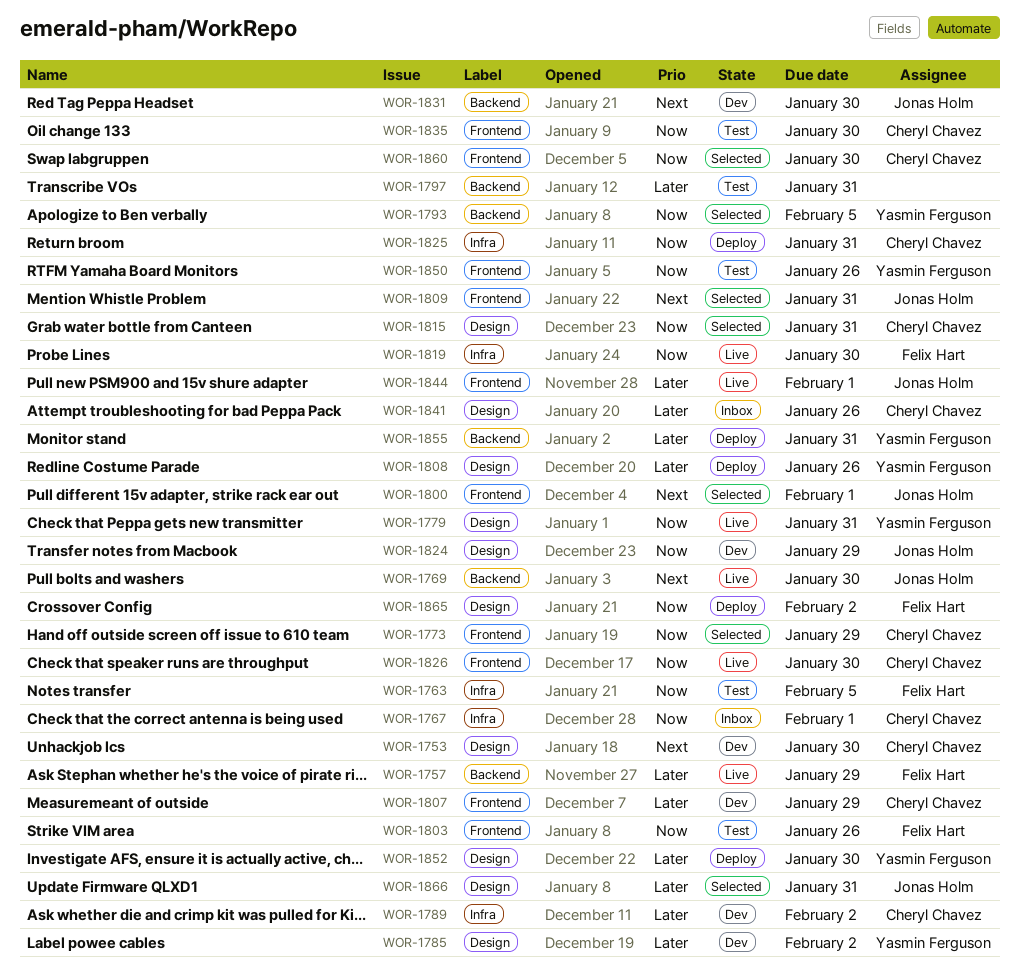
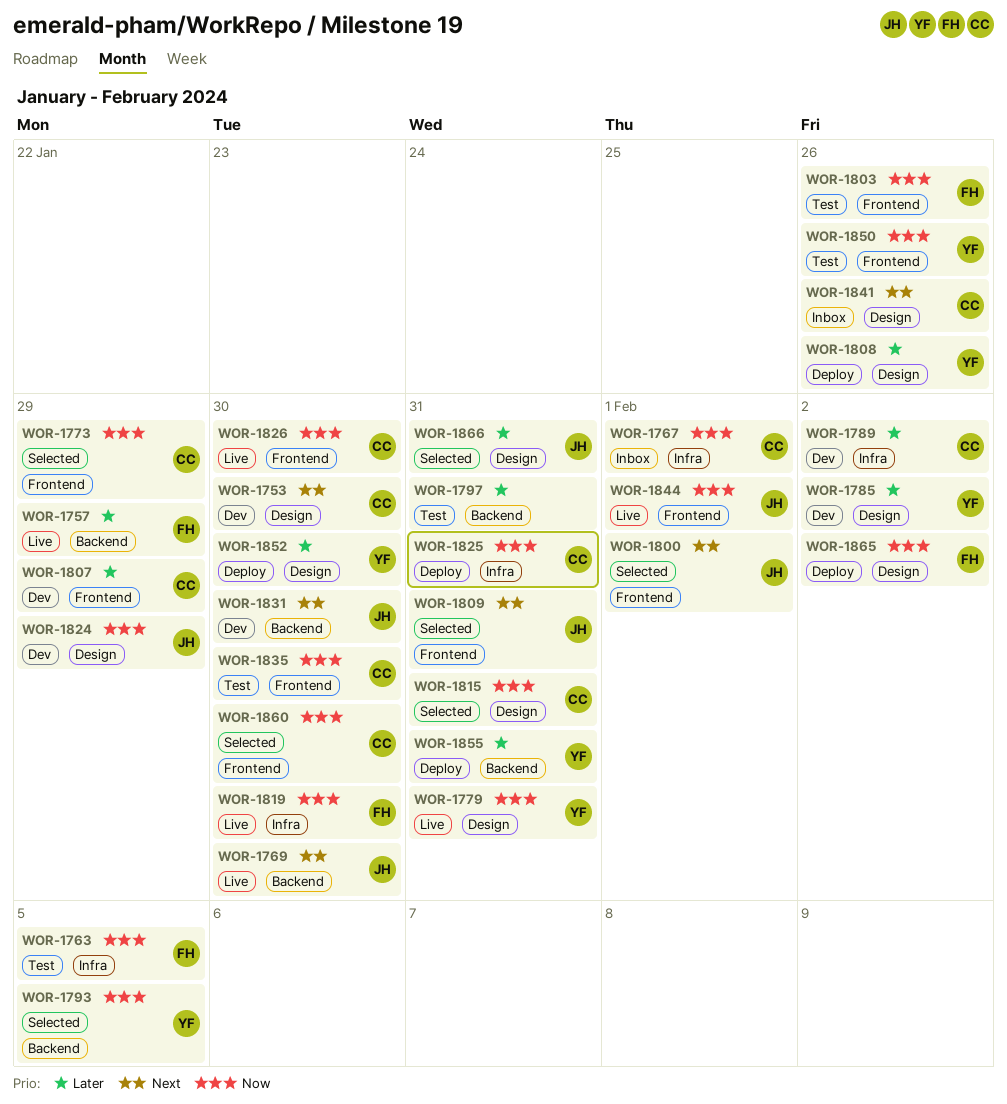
WOR-1841, priority: Later -> Next
WOR-1844, priority: Later -> Now

